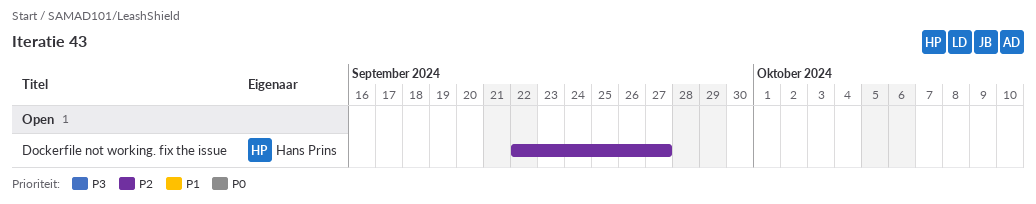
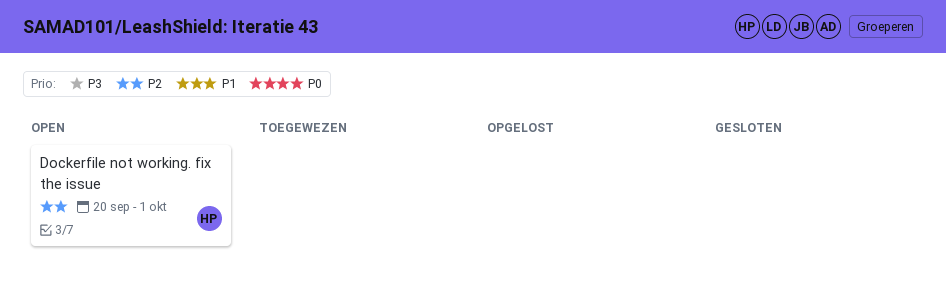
Dockerfile not working. fix the issue, start: Sep 22 -> Sep 20
Dockerfile not working. fix the issue, due: Sep 27 -> Oct 1

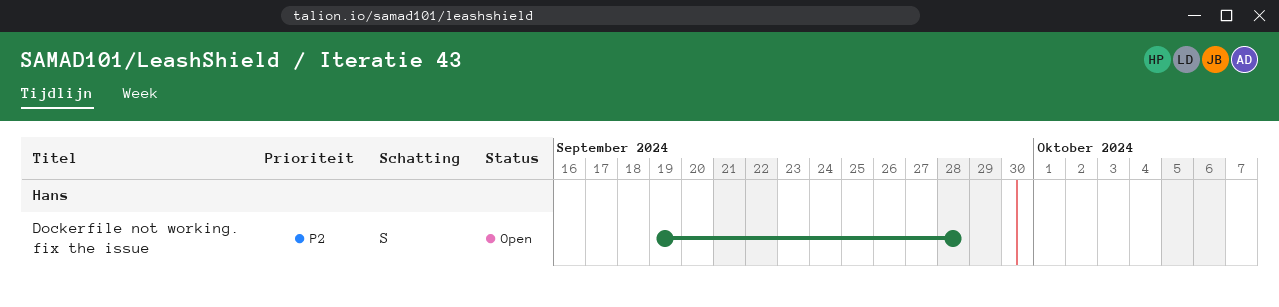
Dockerfile not working. fix the issue, start: Sep 20 -> Sep 19
Dockerfile not working. fix the issue, due: Oct 1 -> Sep 28

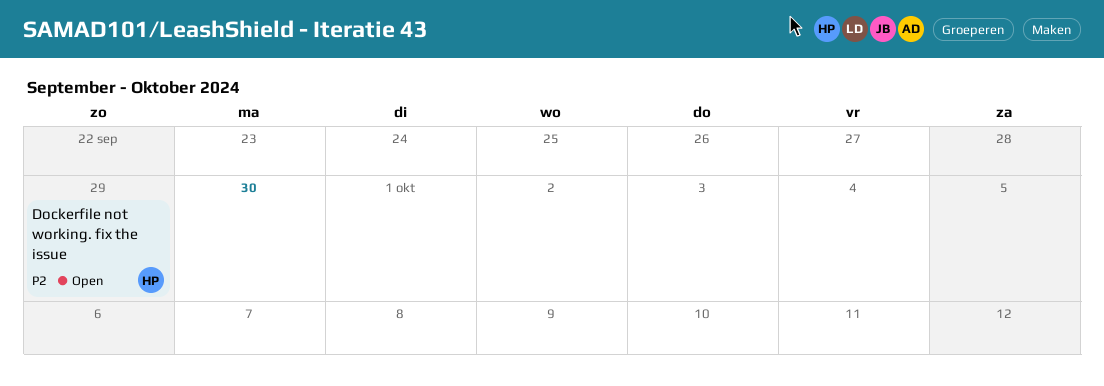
Dockerfile not working. fix the issue, due: Sep 28 -> Sep 29

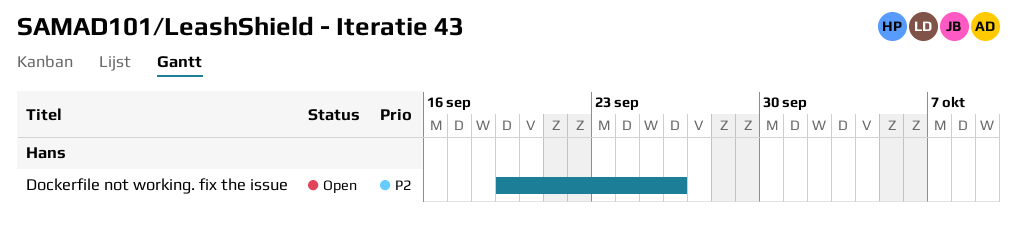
Dockerfile not working. fix the issue, due: Sep 29 -> Sep 26

